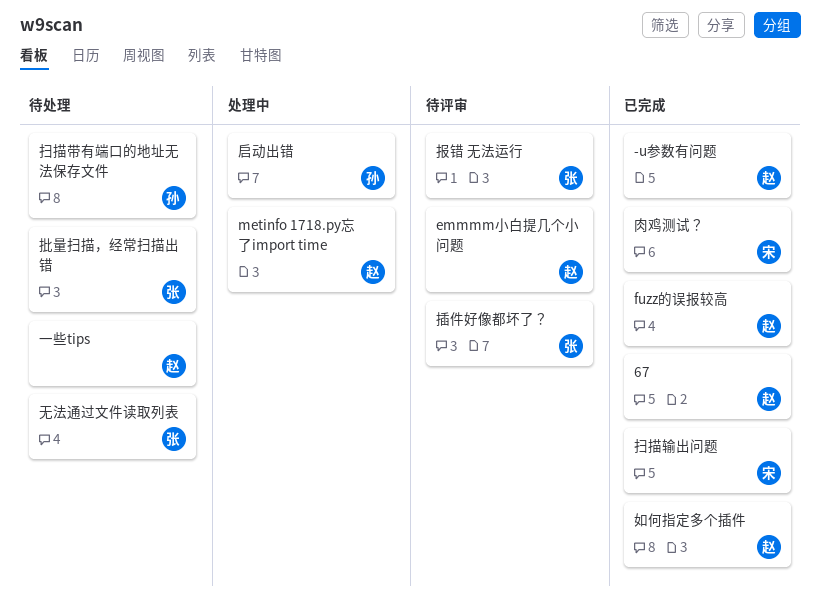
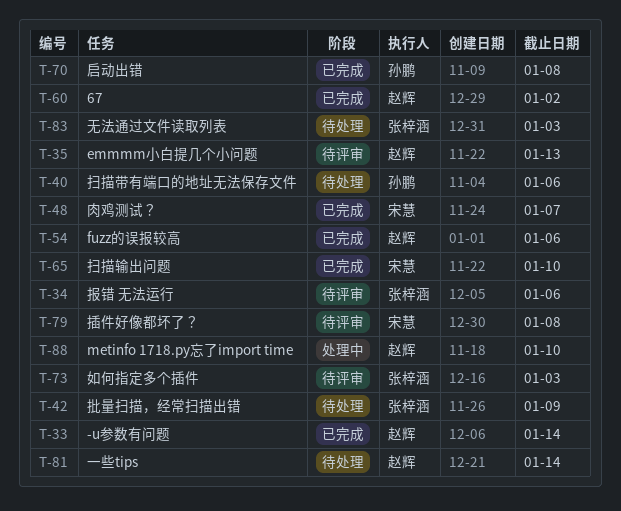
启动出错, status: 处理中 -> 已完成
如何指定多个插件, status: 已完成 -> 待评审
如何指定多个插件, owner: 赵辉 -> 张梓涵
插件好像都坏了？, owner: 张梓涵 -> 宋慧

